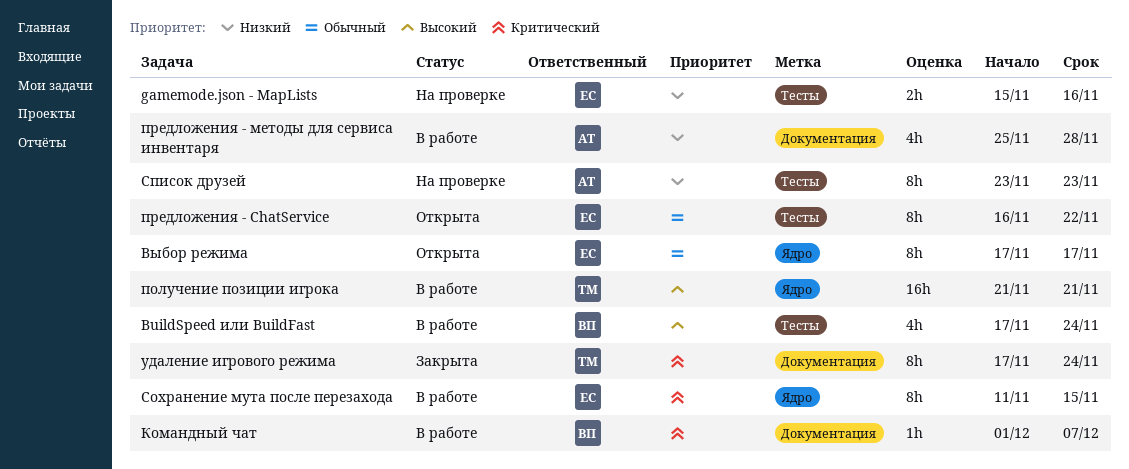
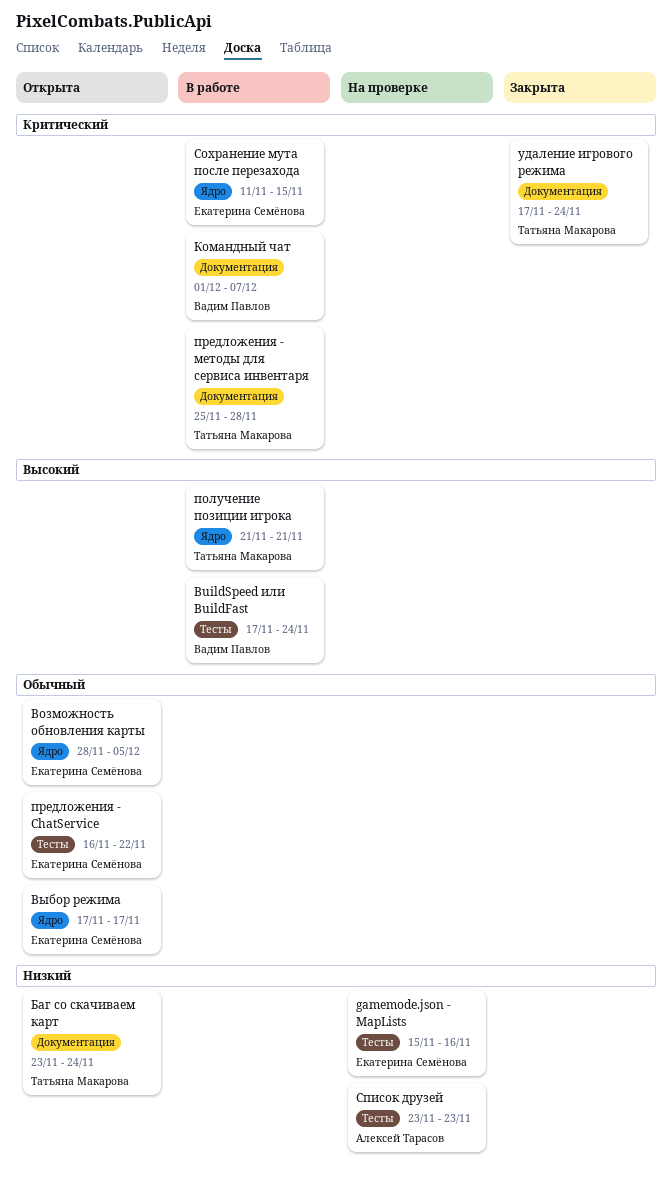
Баг со скачиваем карт: none -> present
Возможность обновления карты: none -> present
предложения - методы для сервиса инвентаря, owner: Алексей Тарасов -> Татьяна Макарова
предложения - методы для сервиса инвентаря, priority: Низкий -> Критический

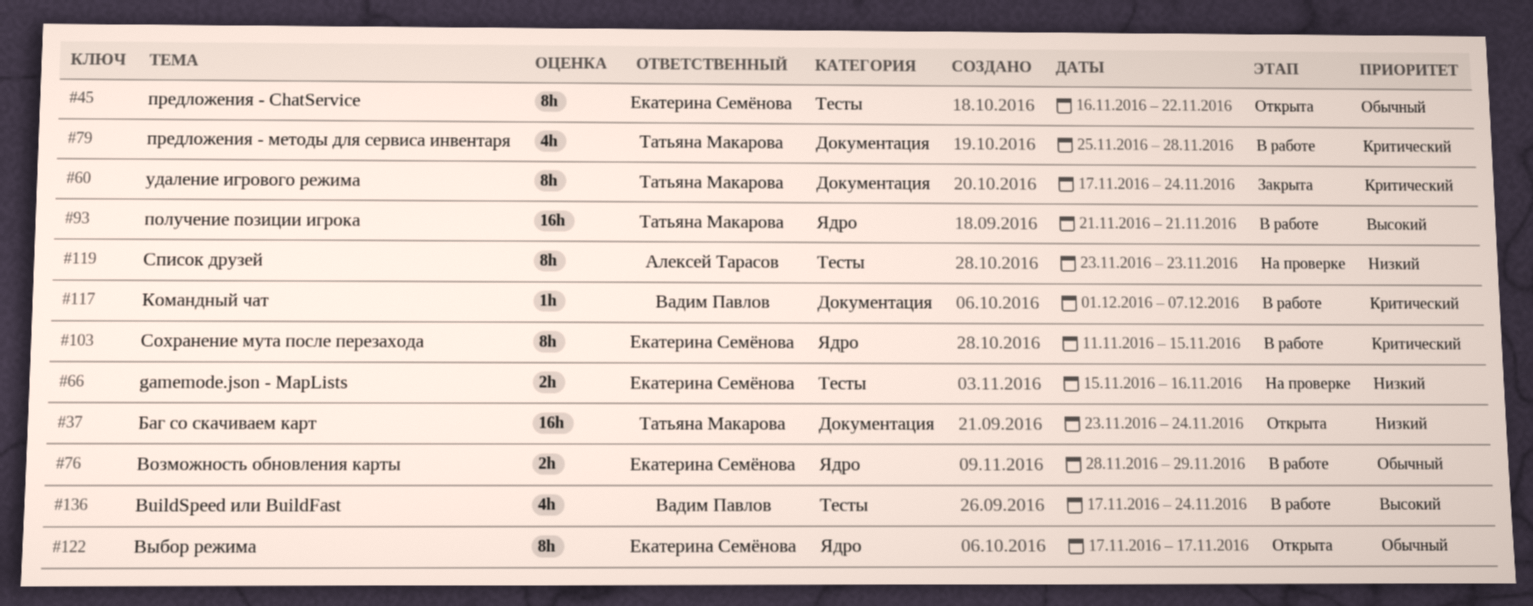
Возможность обновления карты, status: Открыта -> В работе
Возможность обновления карты, due: Dec 5 -> Nov 29

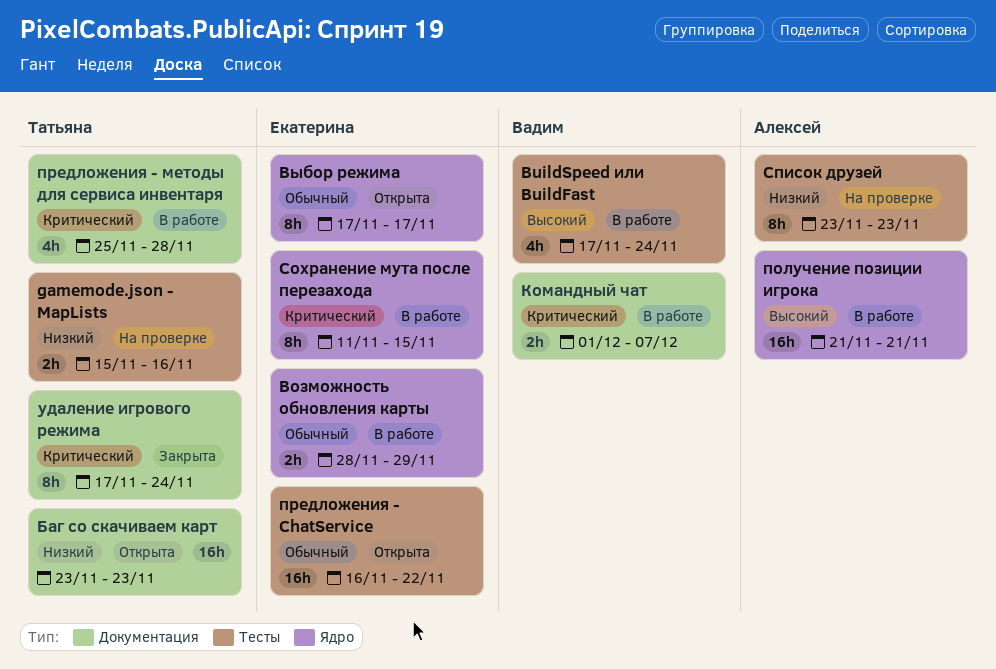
gamemode.json - MapLists, owner: Екатерина Семёнова -> Татьяна Макарова
Баг со скачиваем карт, due: Nov 24 -> Nov 23
Командный чат, estimate: 1h -> 2h
получение позиции игрока, owner: Татьяна Макарова -> Алексей Тарасов
предложения - ChatService, estimate: 8h -> 16h

